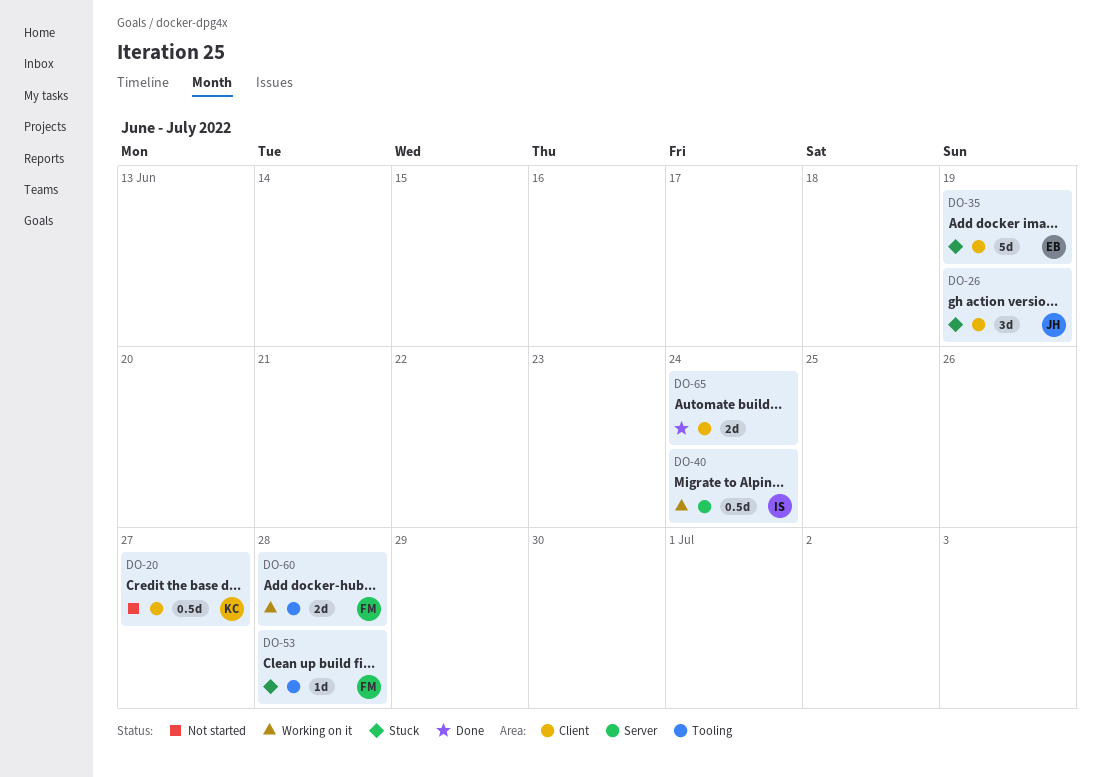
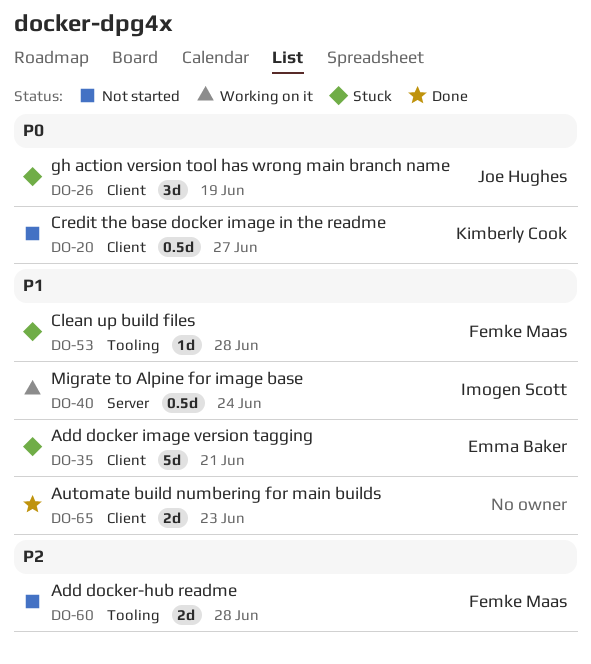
DO-35, due: Jun 19 -> Jun 21
DO-60, status: Working on it -> Not started
DO-65, due: Jun 24 -> Jun 23

